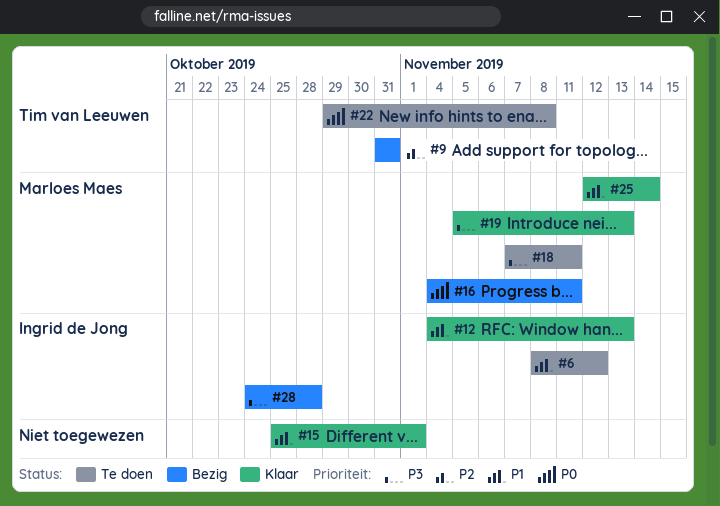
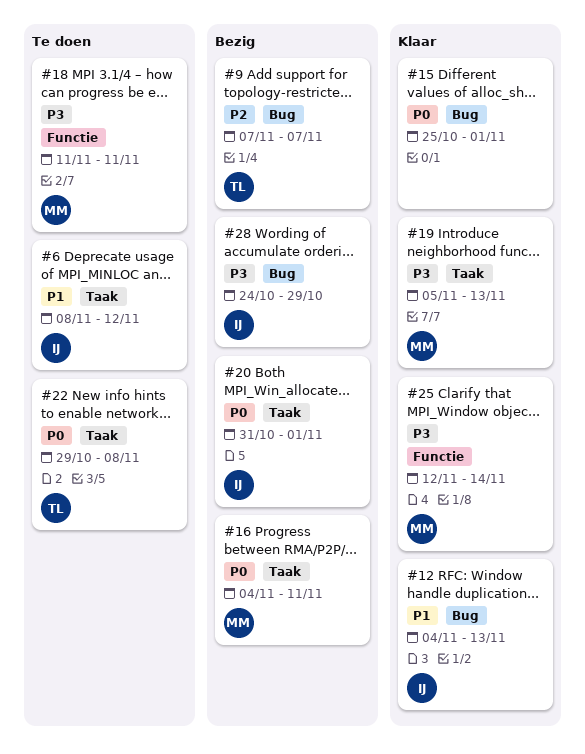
#9, start: Oct 31 -> Nov 7
#9, due: Oct 31 -> Nov 7
#15, priority: P1 -> P0
#18, start: Nov 7 -> Nov 11
#20: none -> present
#25, priority: P1 -> P3
#28, due: Oct 28 -> Oct 29

